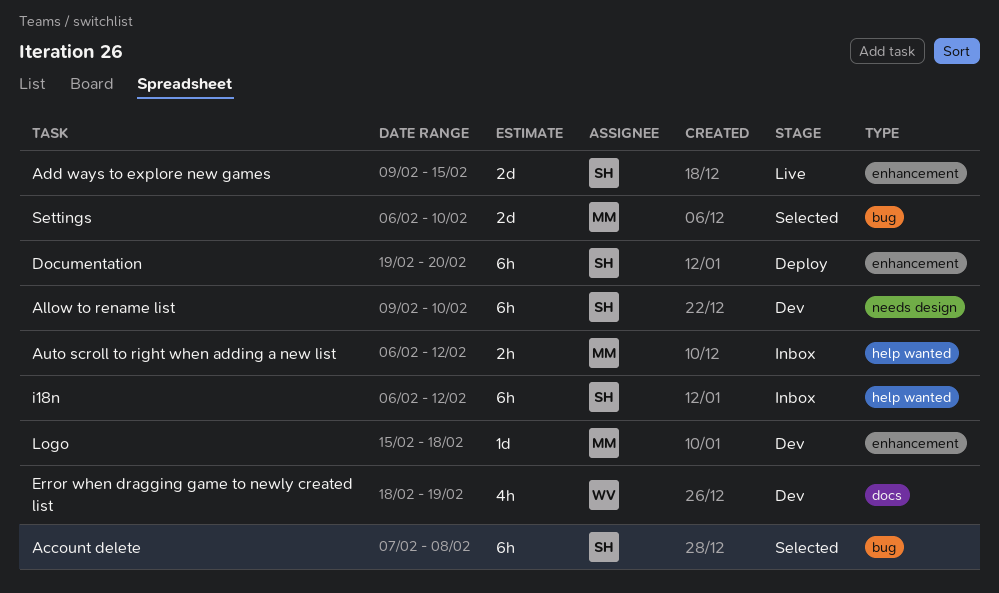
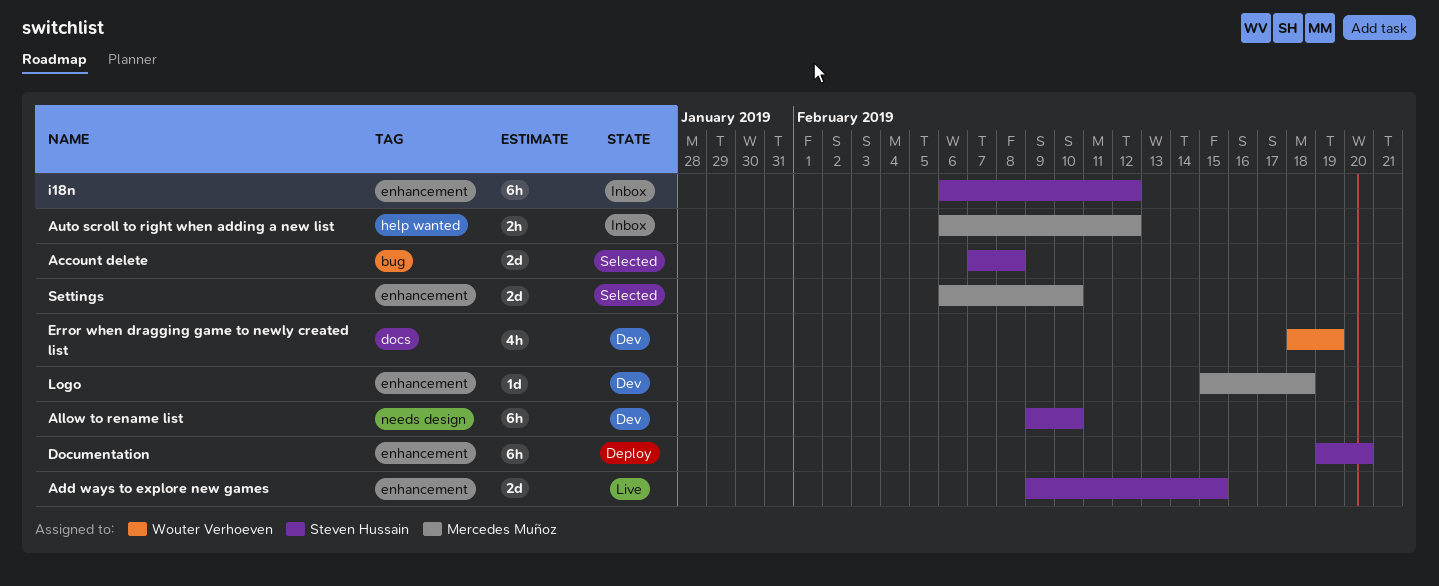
Account delete, estimate: 6h -> 2d
i18n, label: help wanted -> enhancement
Settings, label: bug -> enhancement

